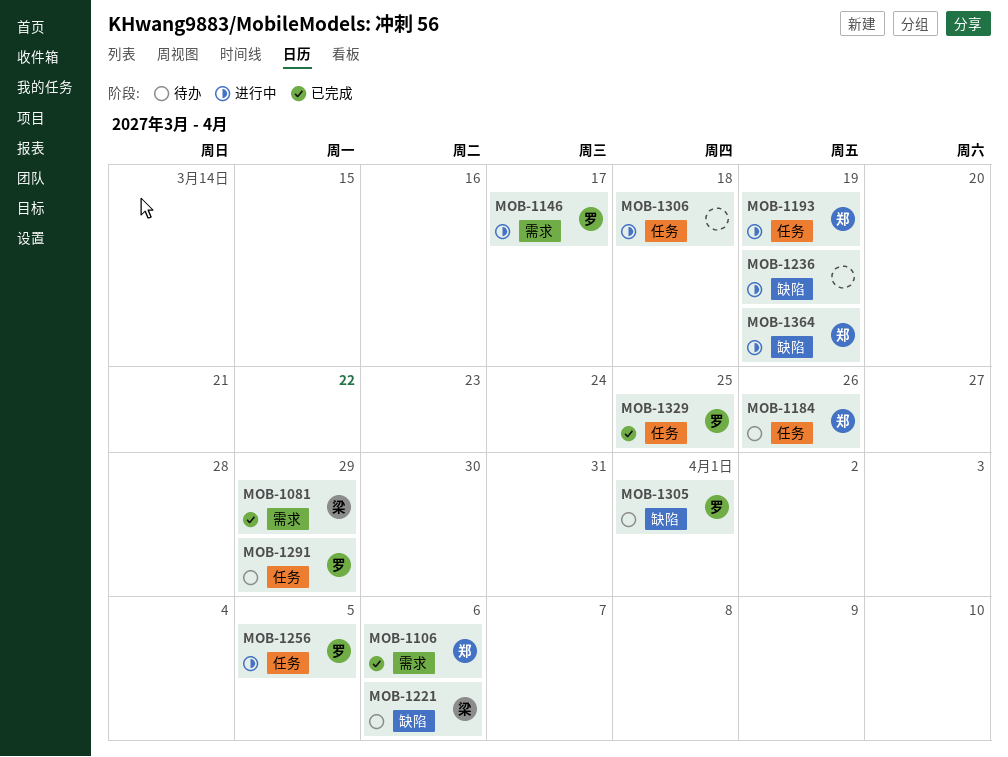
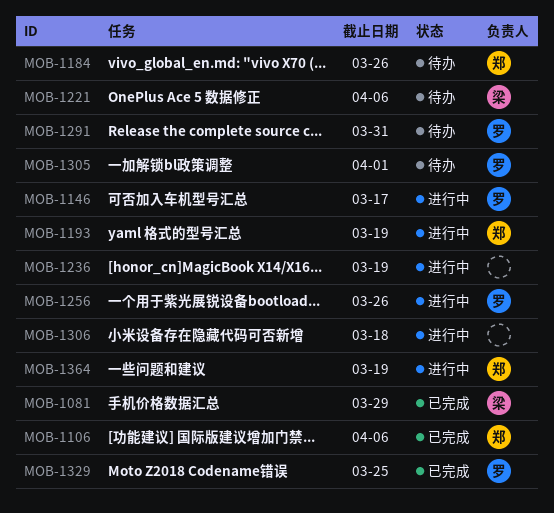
MOB-1256, due: Apr 5 -> Mar 26
MOB-1291, due: Mar 29 -> Mar 31

